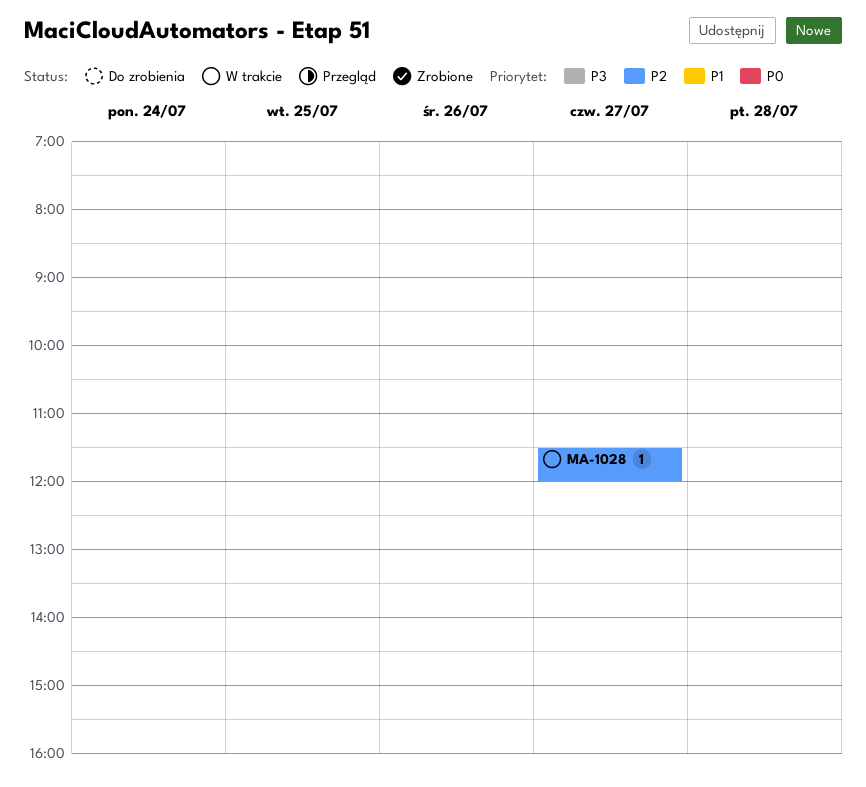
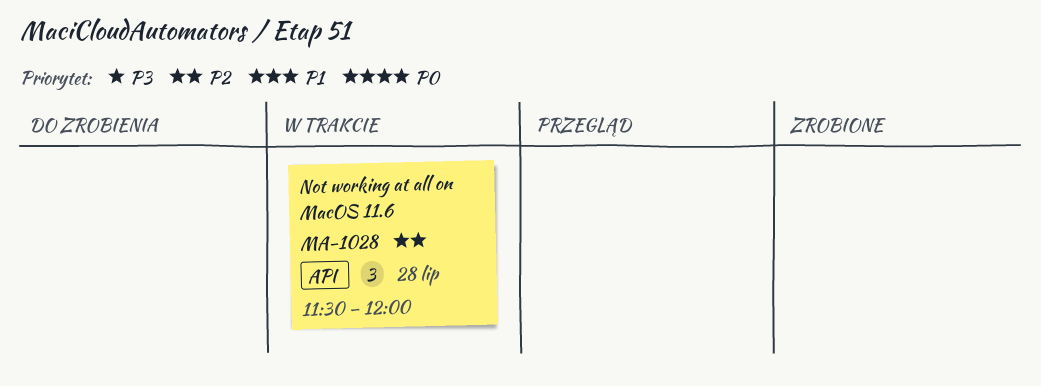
MA-1028, estimate: 1 -> 3
MA-1028, day: Jul 27 -> Jul 28

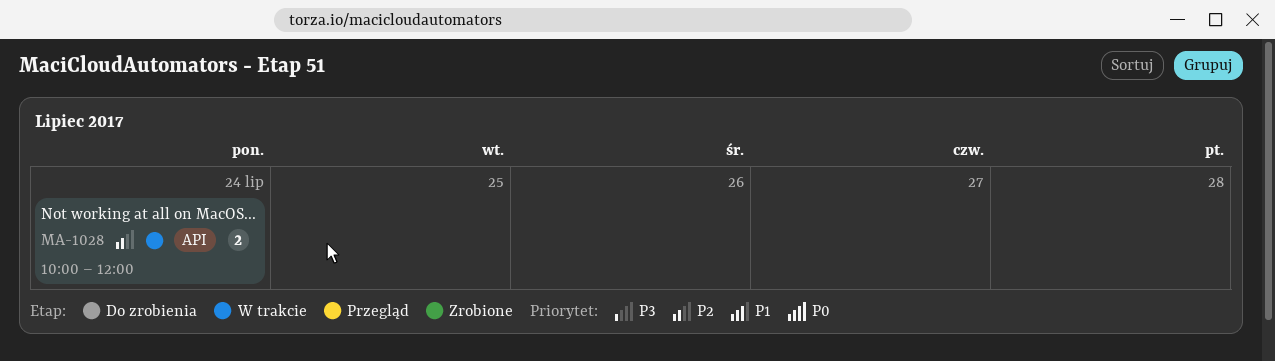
MA-1028, estimate: 3 -> 2
MA-1028, day: Jul 28 -> Jul 24
MA-1028, begins: 11:30 -> 10:00

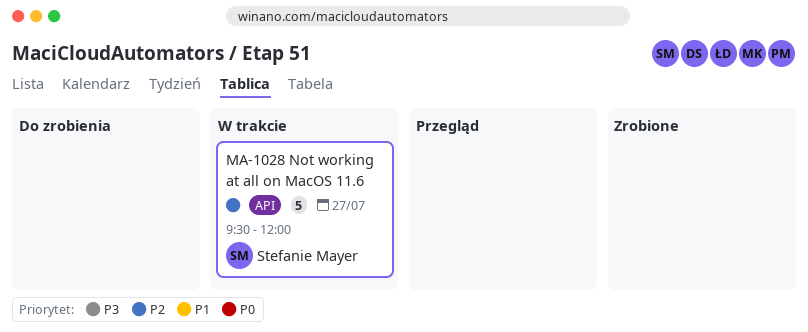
MA-1028, estimate: 2 -> 5
MA-1028, day: Jul 24 -> Jul 27
MA-1028, begins: 10:00 -> 09:30

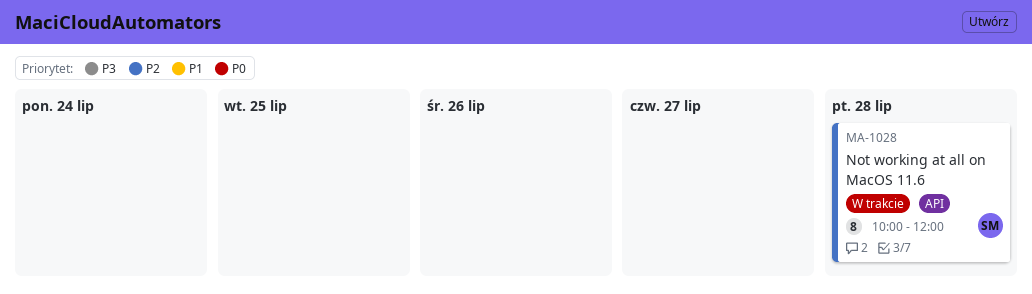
MA-1028, estimate: 5 -> 8
MA-1028, day: Jul 27 -> Jul 28
MA-1028, begins: 09:30 -> 10:00

